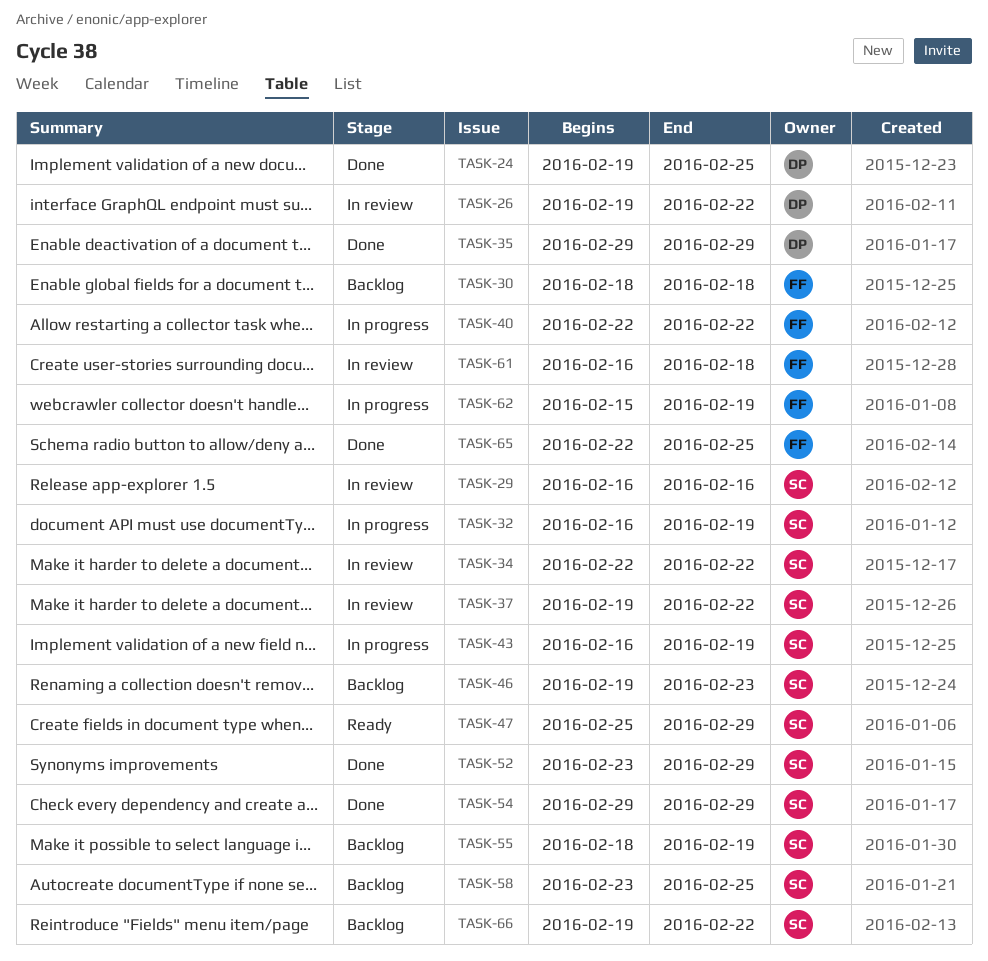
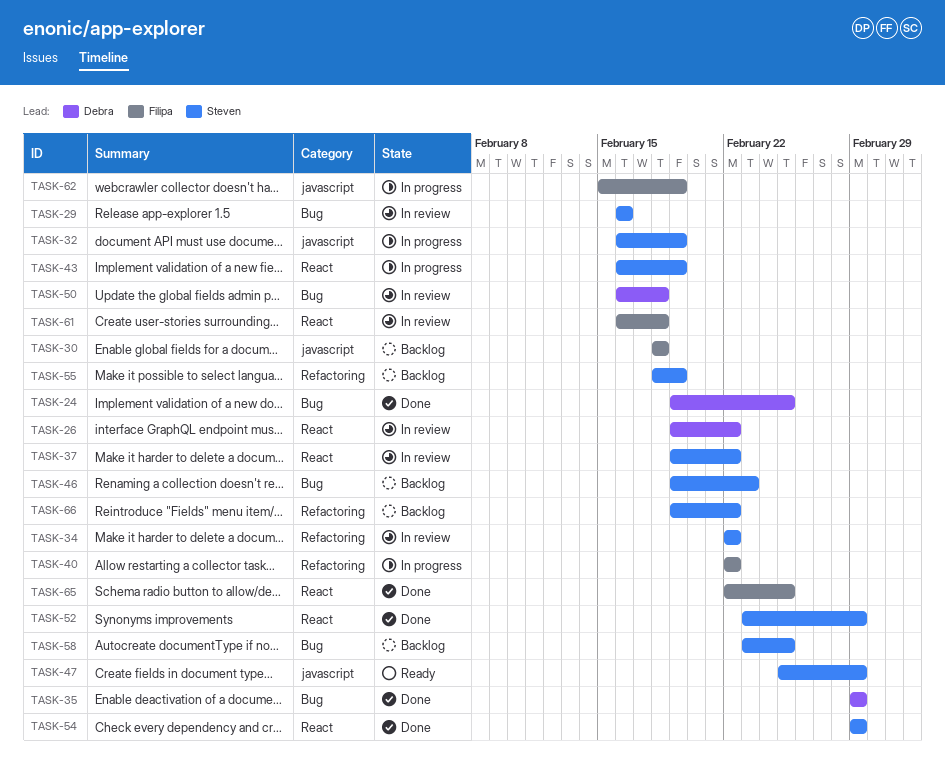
TASK-50: none -> present

